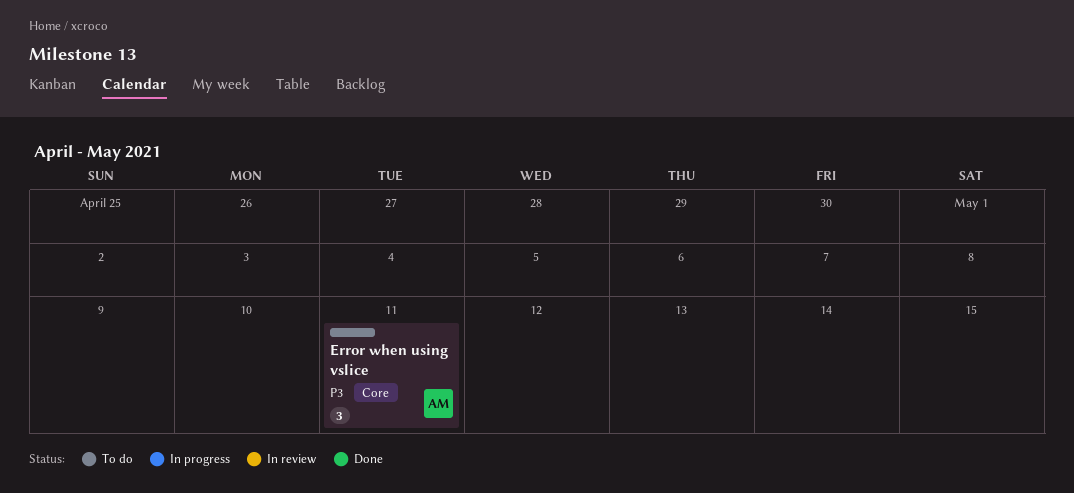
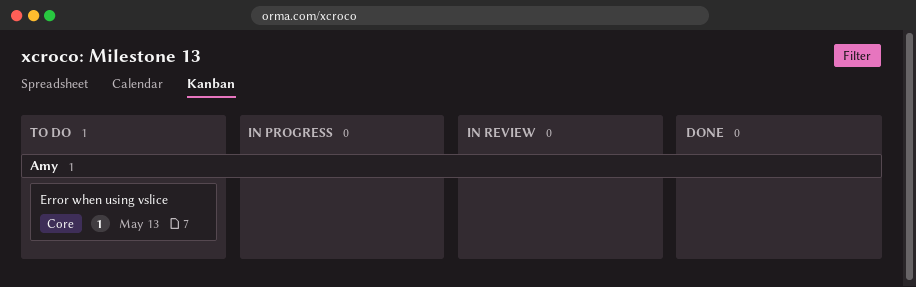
Error when using vslice, estimate: 3 -> 1
Error when using vslice, due: May 11 -> May 13

